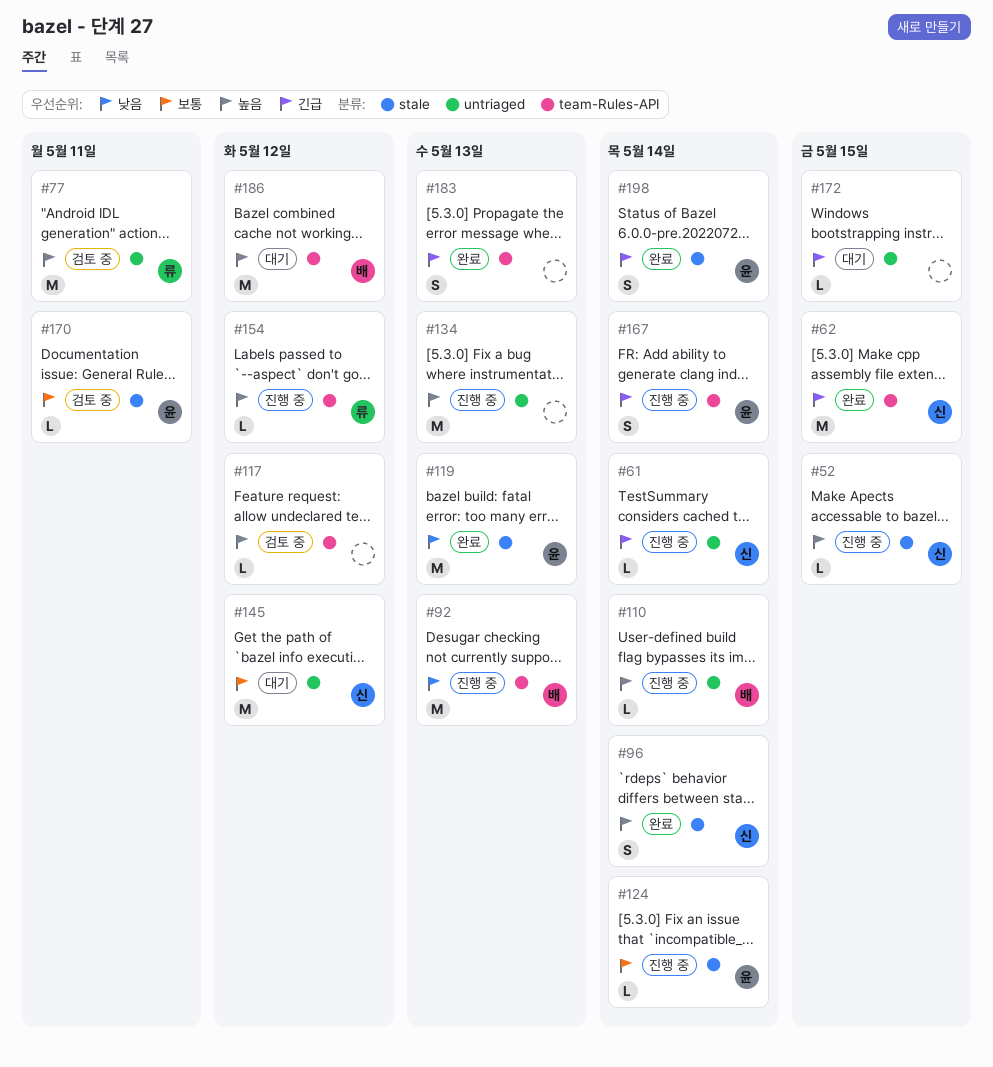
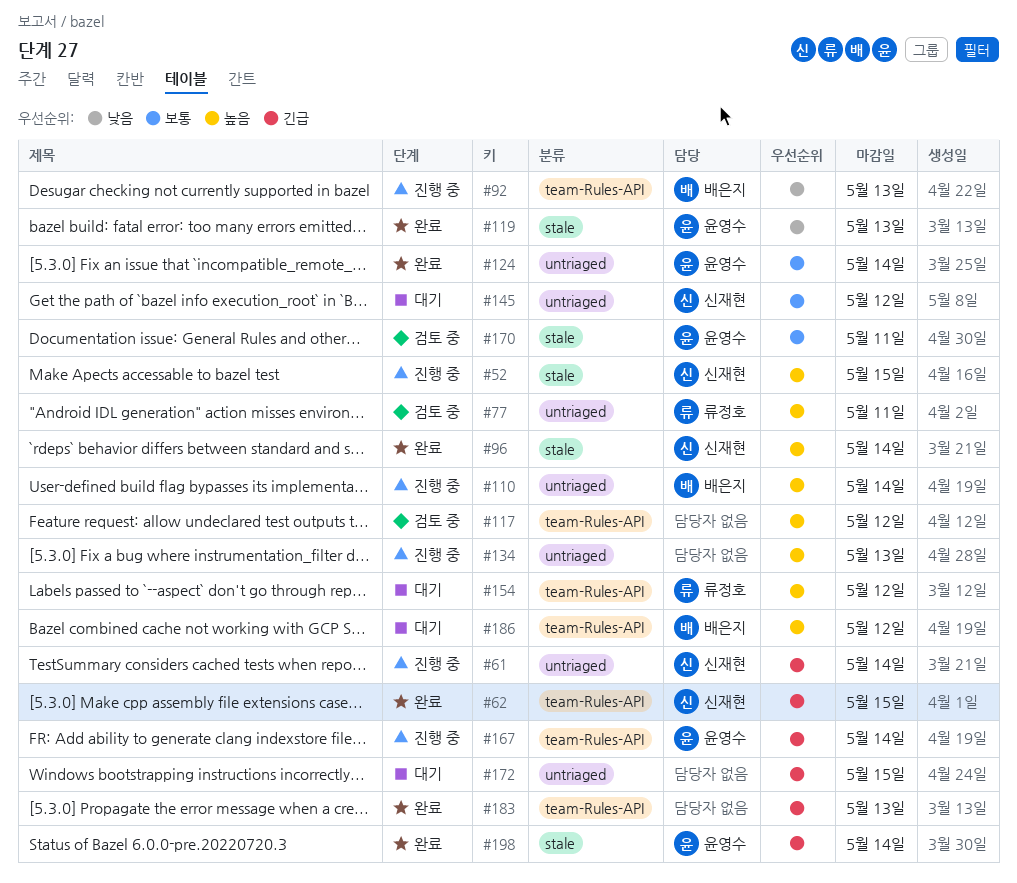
#124, status: 진행 중 -> 완료
#124, label: stale -> untriaged
#154, status: 진행 중 -> 대기

